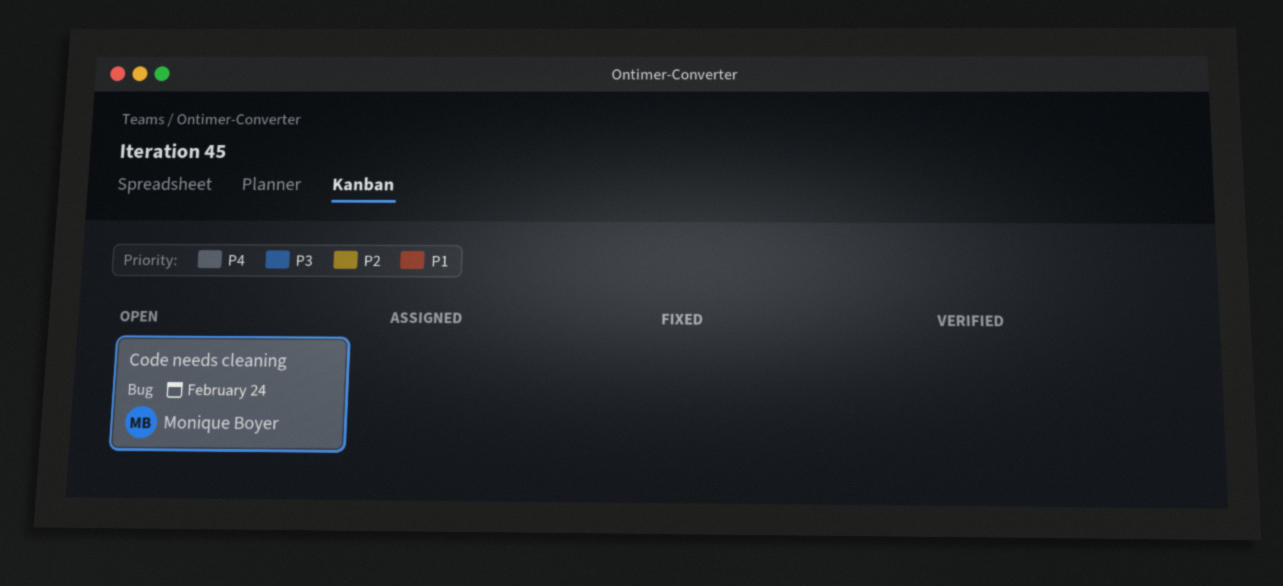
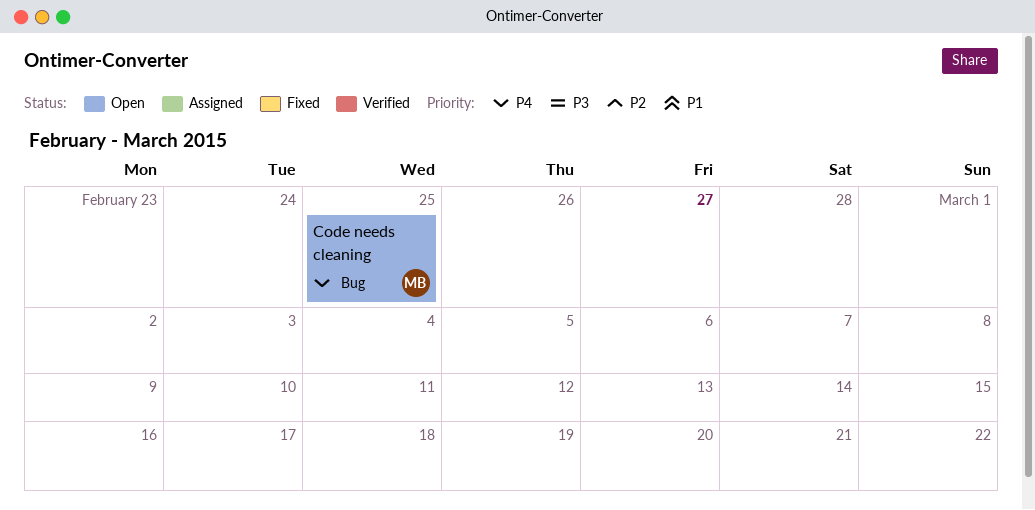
Code needs cleaning, due: Feb 24 -> Feb 25

